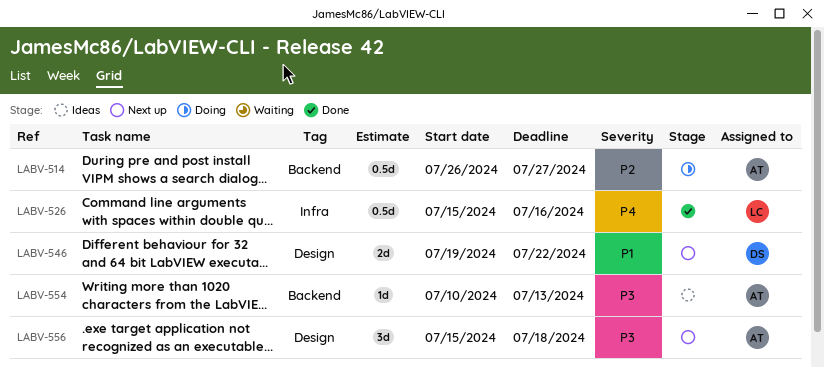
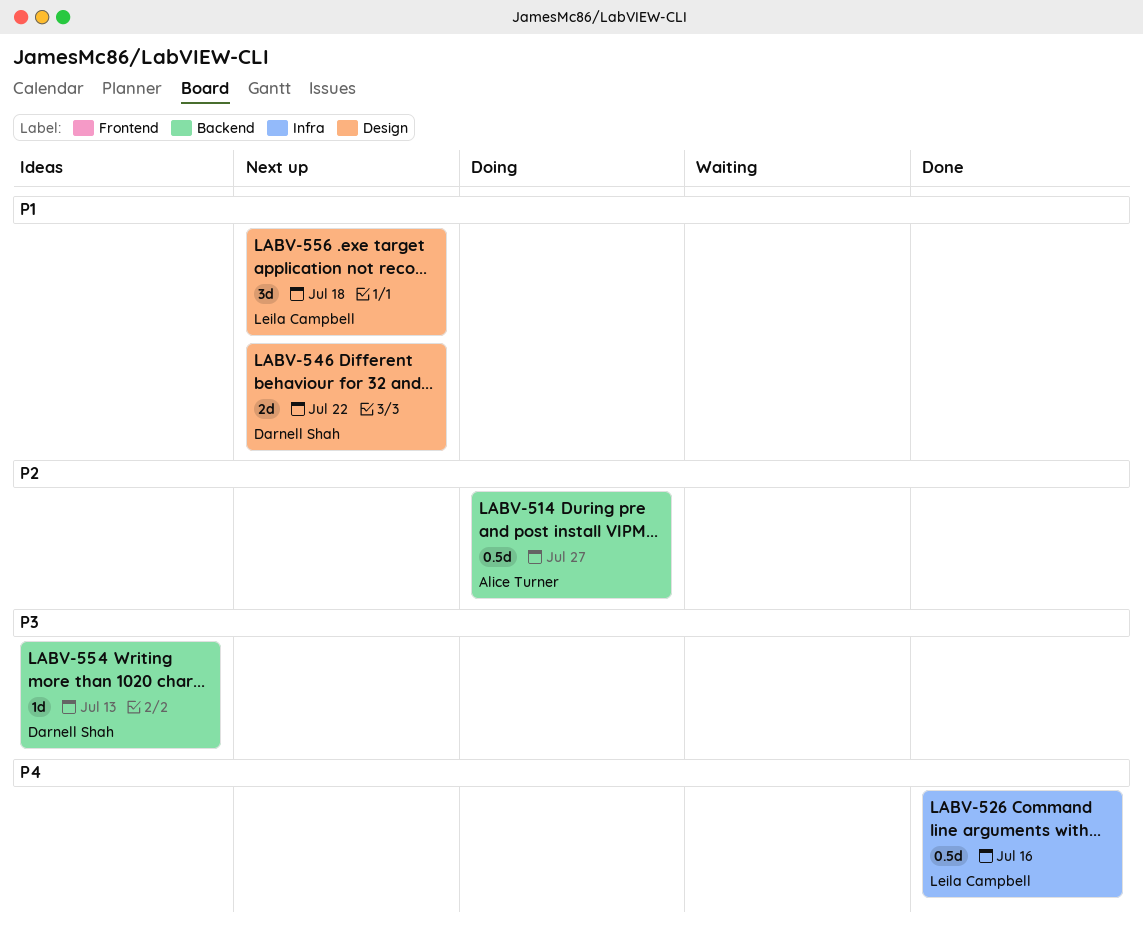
LABV-554, owner: Alice Turner -> Darnell Shah
LABV-556, owner: Alice Turner -> Leila Campbell
LABV-556, priority: P3 -> P1

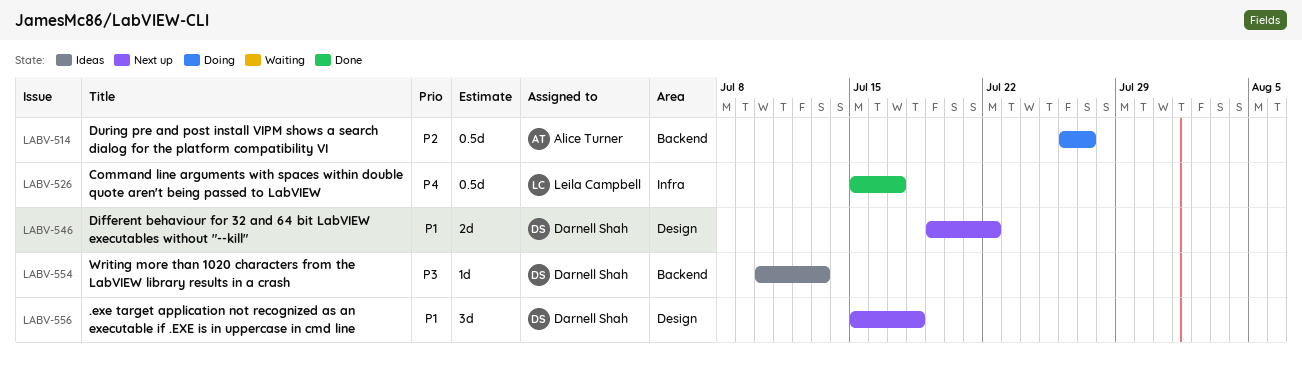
LABV-526, due: Jul 16 -> Jul 17
LABV-556, owner: Leila Campbell -> Darnell Shah

